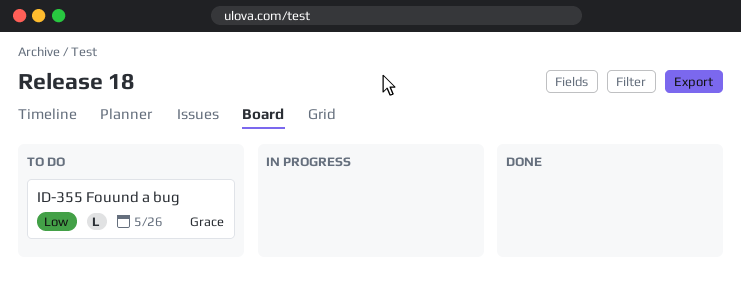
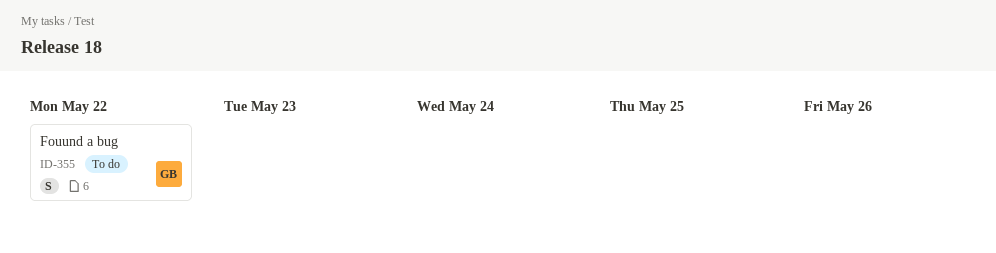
ID-355, estimate: L -> S
ID-355, due: May 26 -> May 22

